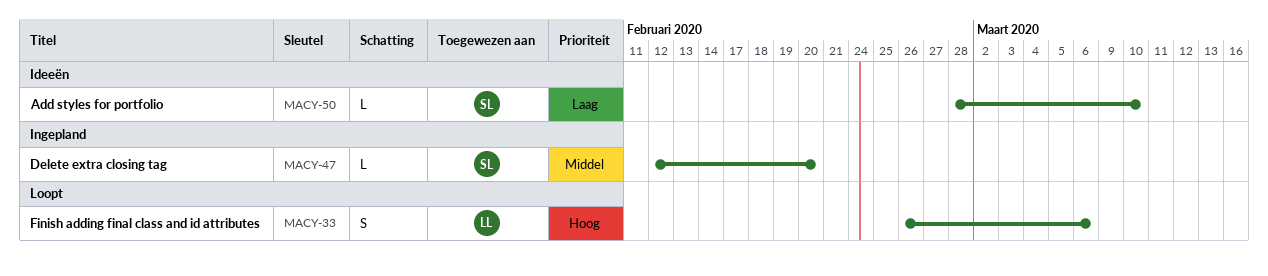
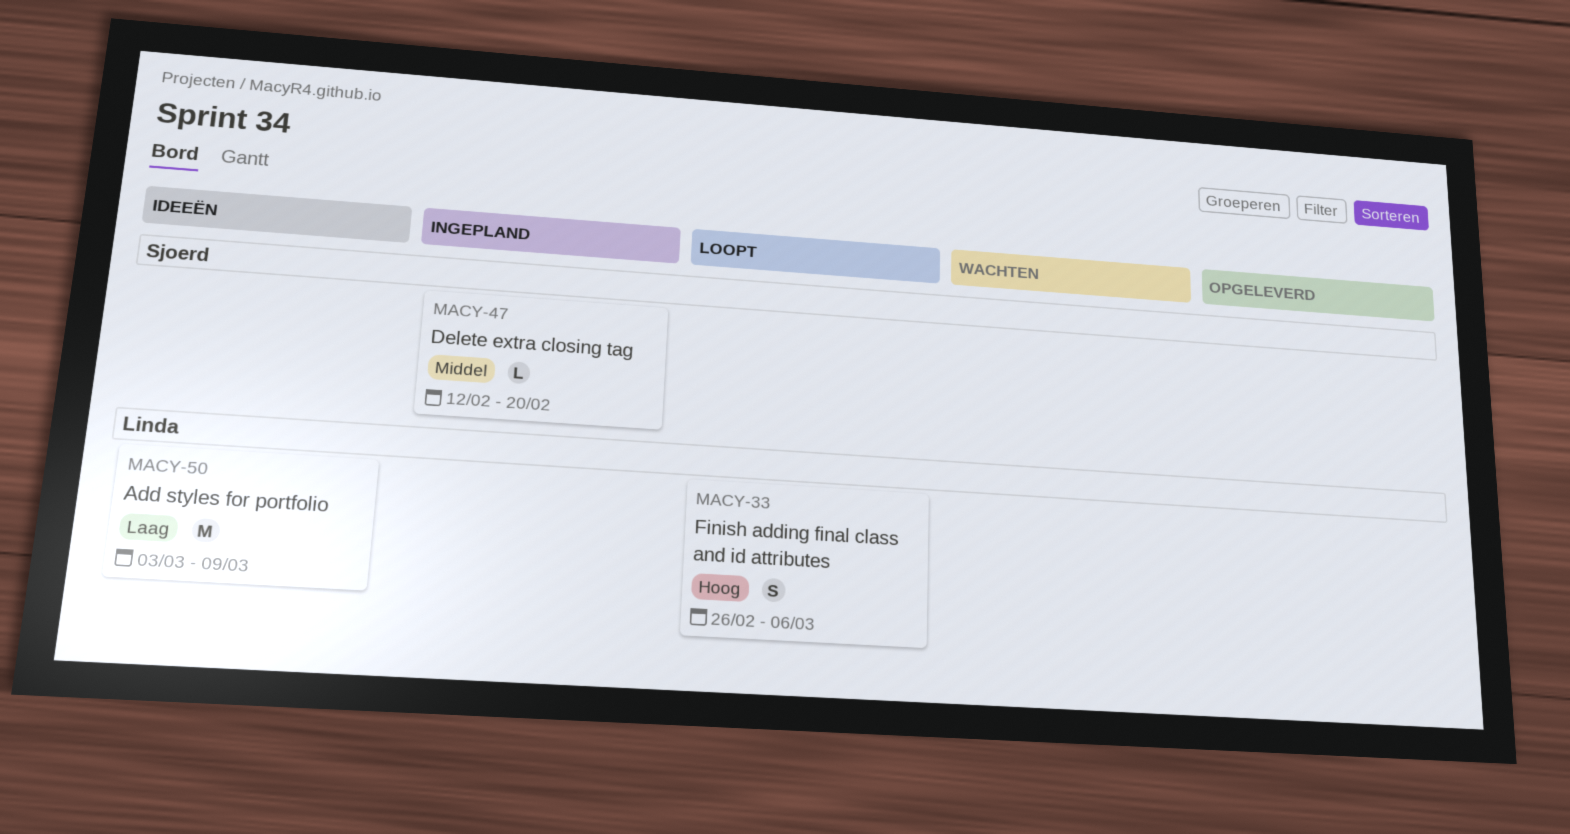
MACY-50, owner: Sjoerd -> Linda
MACY-50, estimate: L -> M
MACY-50, start: Feb 28 -> Mar 3
MACY-50, due: Mar 10 -> Mar 9

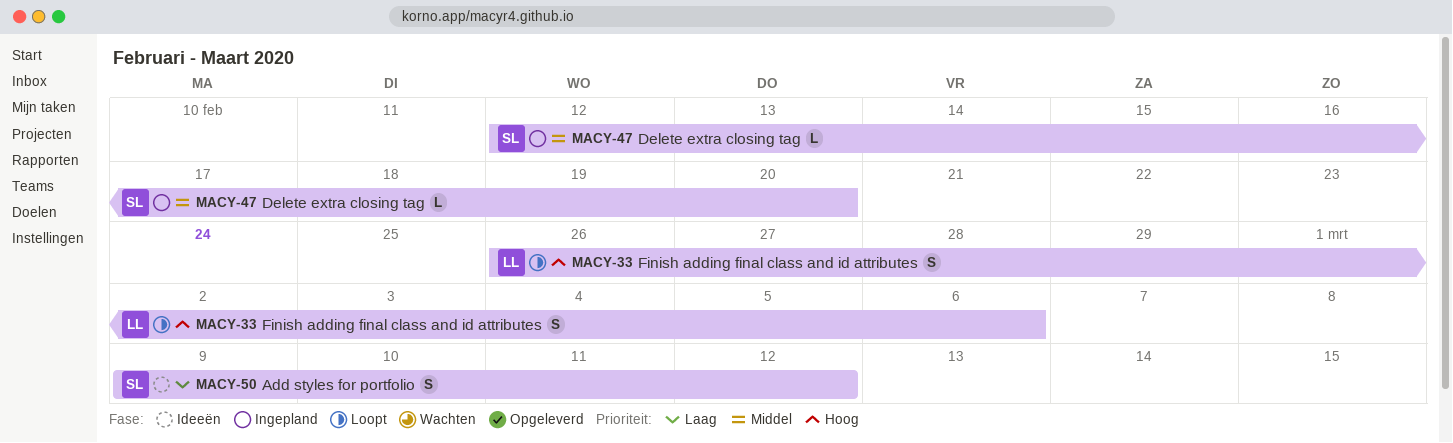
MACY-50, owner: Linda -> Sjoerd
MACY-50, estimate: M -> S
MACY-50, start: Mar 3 -> Mar 9
MACY-50, due: Mar 9 -> Mar 12

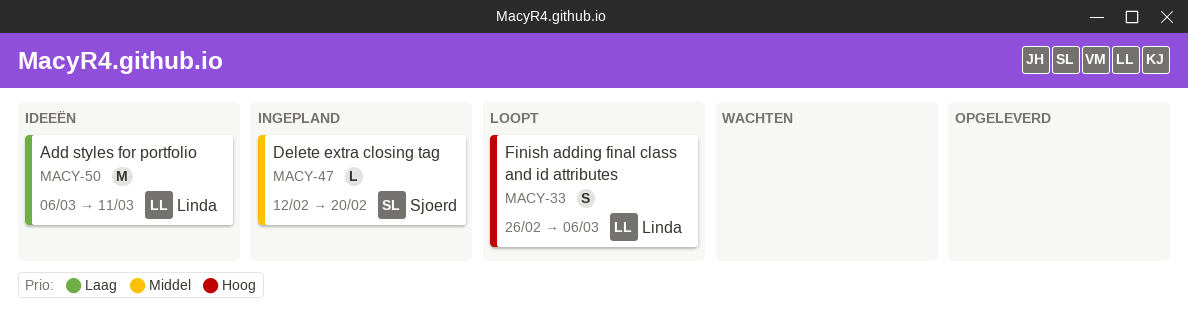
MACY-50, owner: Sjoerd -> Linda
MACY-50, estimate: S -> M
MACY-50, start: Mar 9 -> Mar 6
MACY-50, due: Mar 12 -> Mar 11

